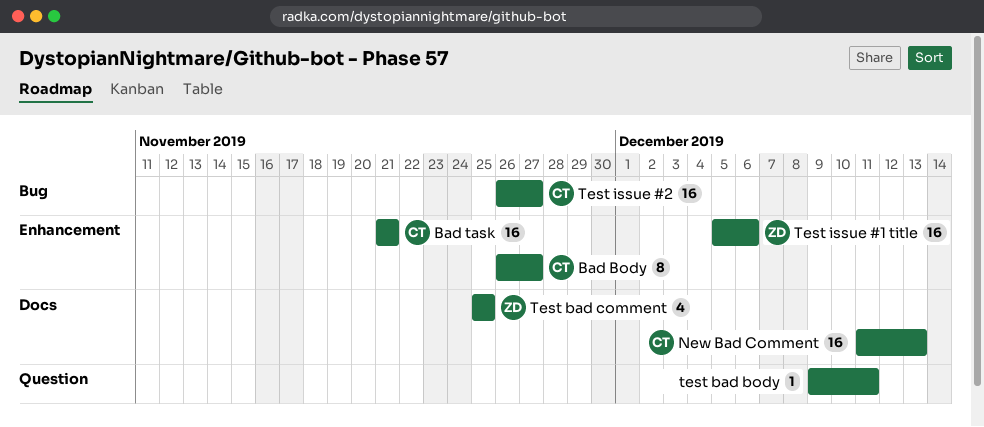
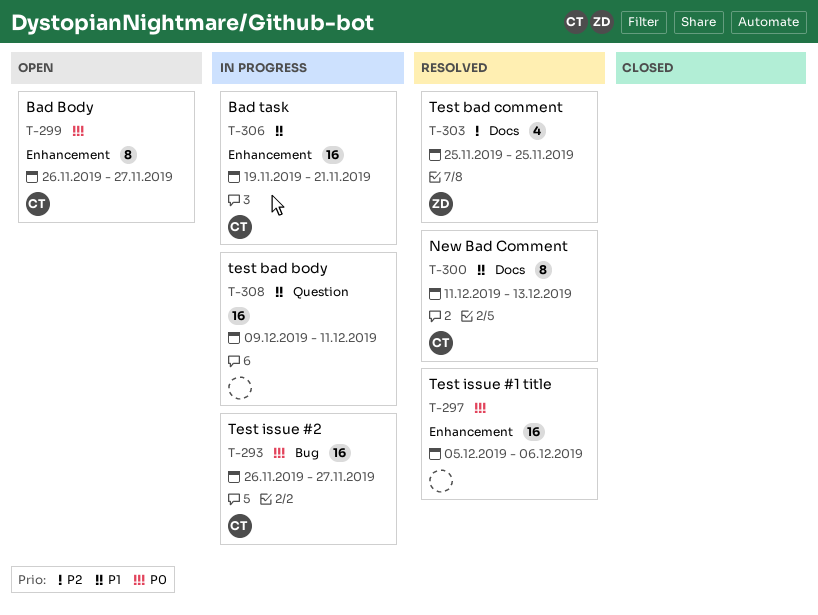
Bad task, start: Nov 21 -> Nov 19
New Bad Comment, estimate: 16 -> 8
test bad body, estimate: 1 -> 16
Test issue #1 title, owner: ZD -> none

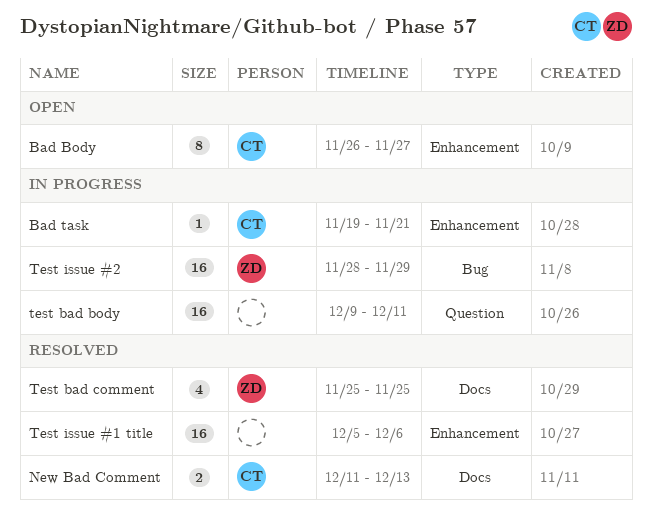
Bad task, estimate: 16 -> 1
New Bad Comment, estimate: 8 -> 2
Test issue #2, owner: CT -> ZD
Test issue #2, start: Nov 26 -> Nov 28
Test issue #2, due: Nov 27 -> Nov 29

